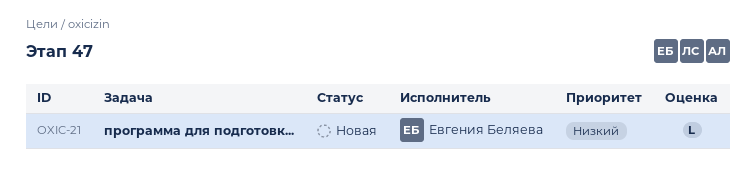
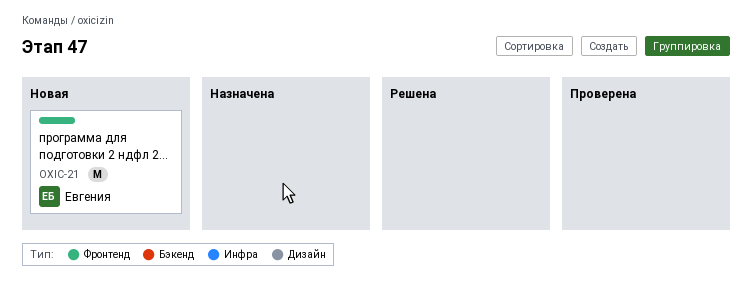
OXIC-21, estimate: L -> M

